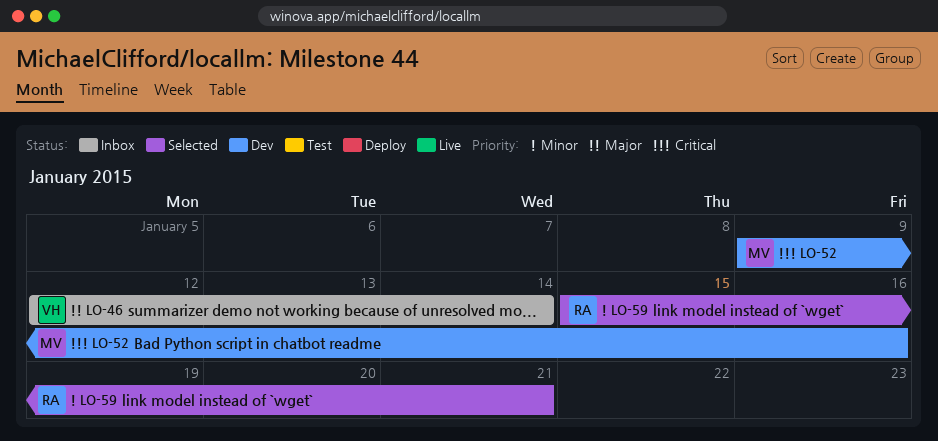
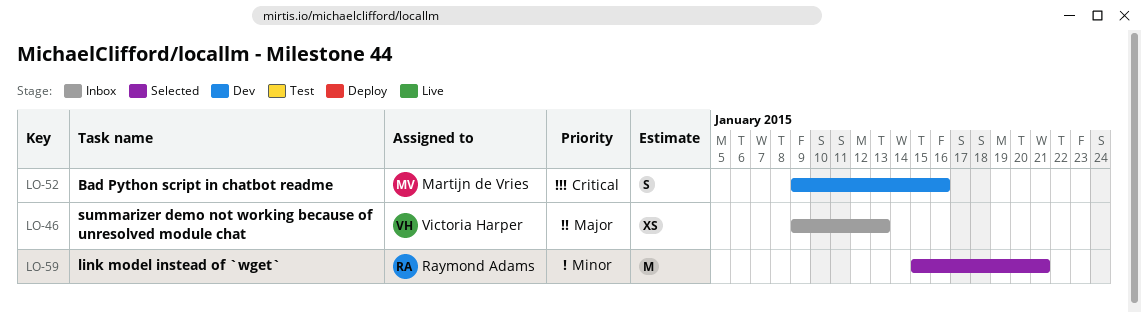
LO-46, start: Jan 12 -> Jan 9
LO-46, due: Jan 14 -> Jan 13

